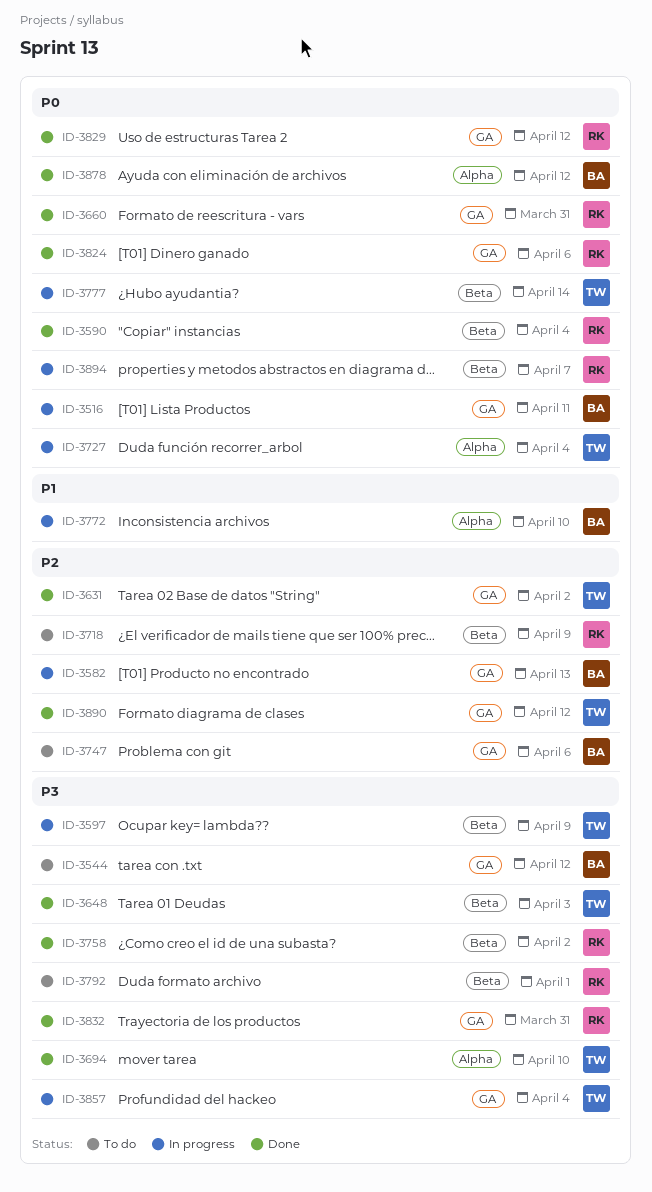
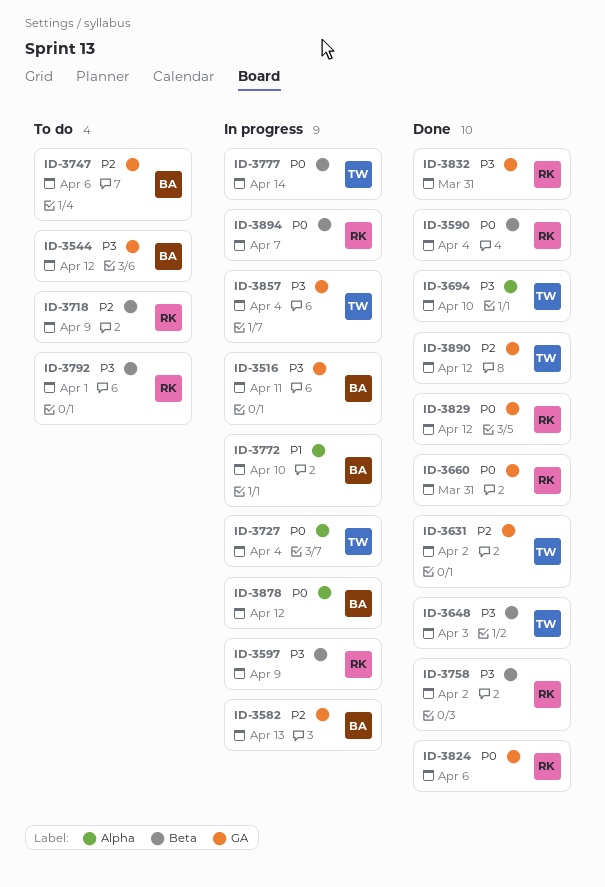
ID-3516, priority: P0 -> P3
ID-3597, owner: TW -> RK
ID-3878, status: Done -> In progress

